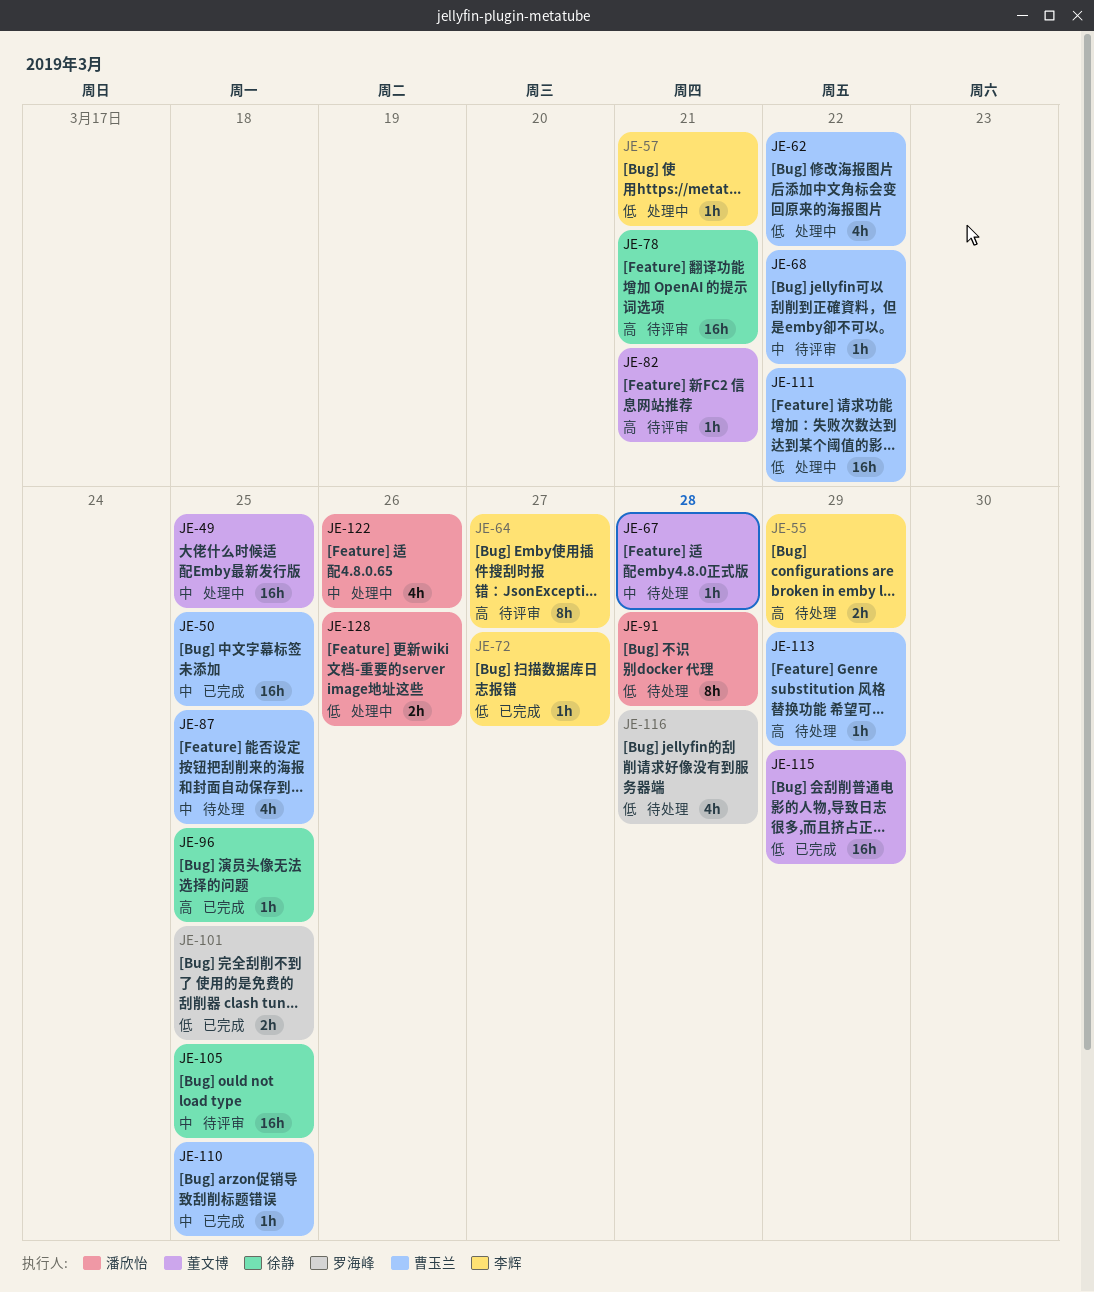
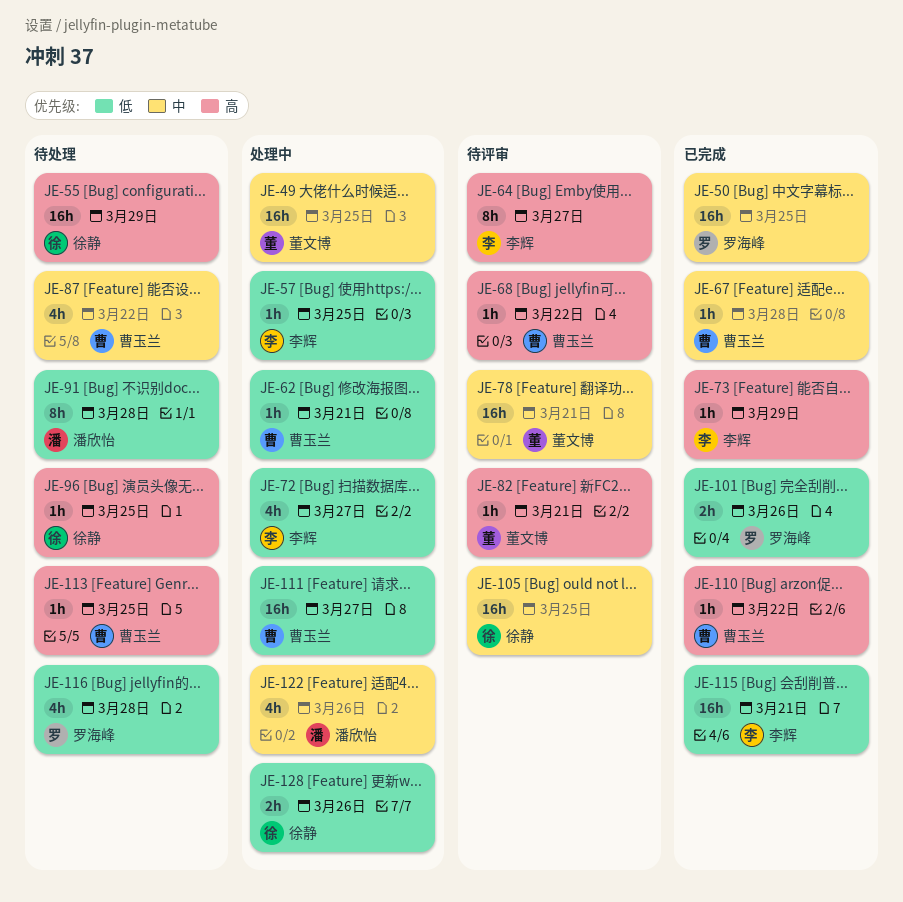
JE-50, owner: 曹玉兰 -> 罗海峰
JE-55, owner: 李辉 -> 徐静
JE-55, estimate: 2h -> 16h
JE-57, due: Mar 21 -> Mar 25
JE-62, estimate: 4h -> 1h
JE-62, due: Mar 22 -> Mar 21
JE-67, status: 待处理 -> 已完成
JE-67, owner: 董文博 -> 曹玉兰
JE-68, priority: 中 -> 高
JE-72, status: 已完成 -> 处理中
JE-72, estimate: 1h -> 4h
JE-73: none -> present
JE-78, owner: 徐静 -> 董文博
JE-78, priority: 高 -> 中
JE-87, due: Mar 25 -> Mar 22
JE-96, status: 已完成 -> 待处理
JE-101, due: Mar 25 -> Mar 26
JE-110, priority: 中 -> 高
JE-110, due: Mar 25 -> Mar 22
JE-111, due: Mar 22 -> Mar 27
JE-113, due: Mar 29 -> Mar 25
JE-115, owner: 董文博 -> 李辉
JE-115, due: Mar 29 -> Mar 21
JE-128, owner: 潘欣怡 -> 徐静

